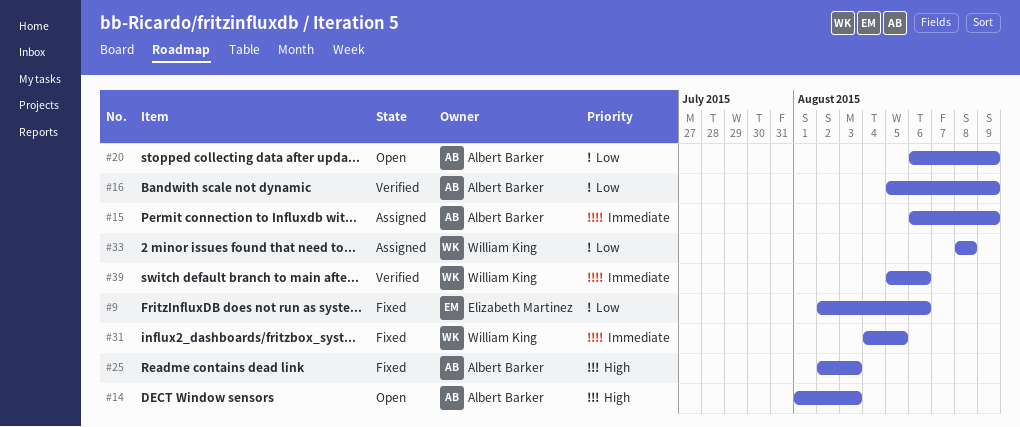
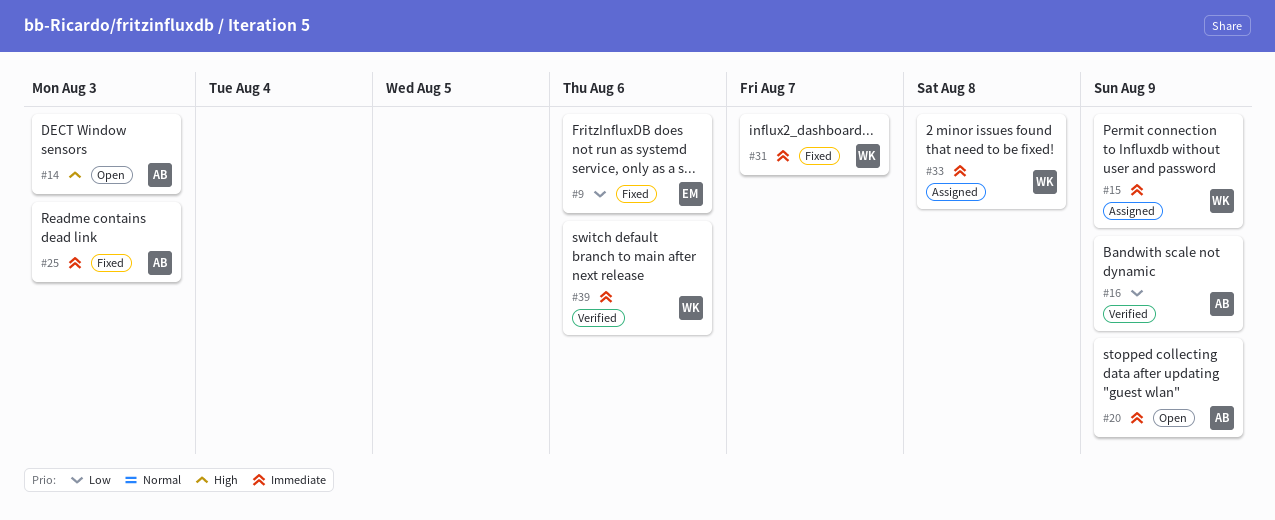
#15, owner: Albert Barker -> William King
#20, priority: Low -> Immediate
#25, priority: High -> Immediate
#31, due: Aug 5 -> Aug 7
#33, priority: Low -> Immediate

